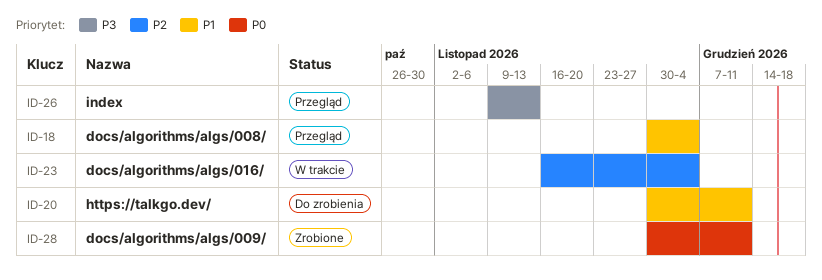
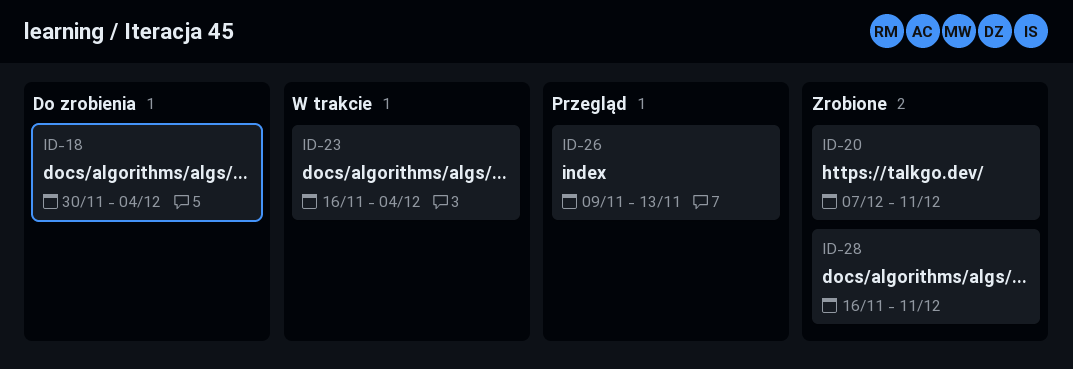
ID-18, status: Przegląd -> Do zrobienia
ID-20, status: Do zrobienia -> Zrobione
ID-20, start: Nov 30 -> Dec 7
ID-28, start: Nov 30 -> Nov 16

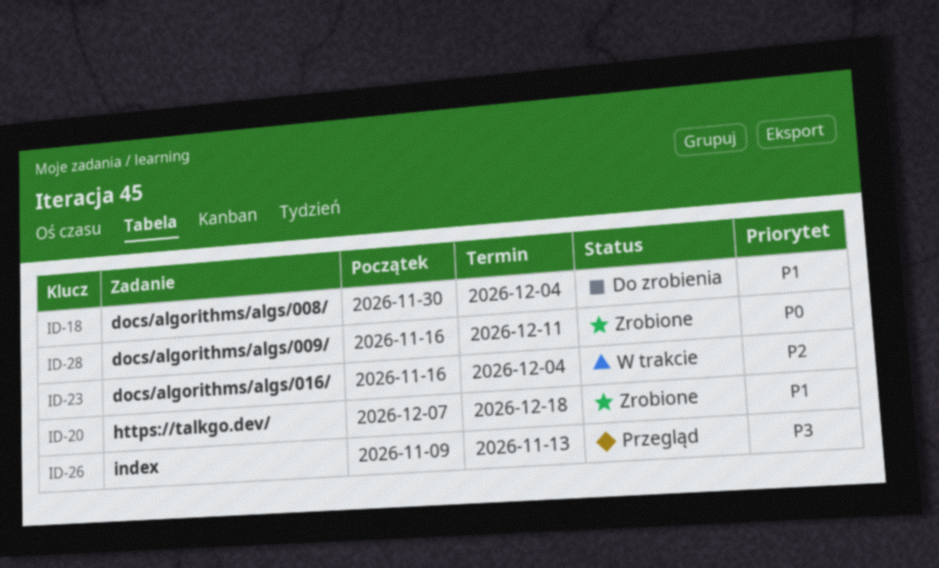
ID-20, due: Dec 11 -> Dec 18

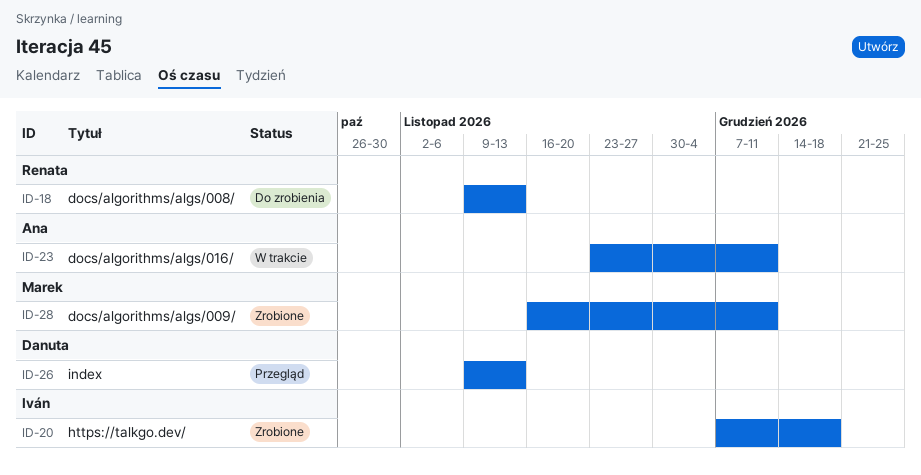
ID-18, start: Nov 30 -> Nov 9
ID-18, due: Dec 4 -> Nov 13
ID-23, start: Nov 16 -> Nov 23
ID-23, due: Dec 4 -> Dec 11

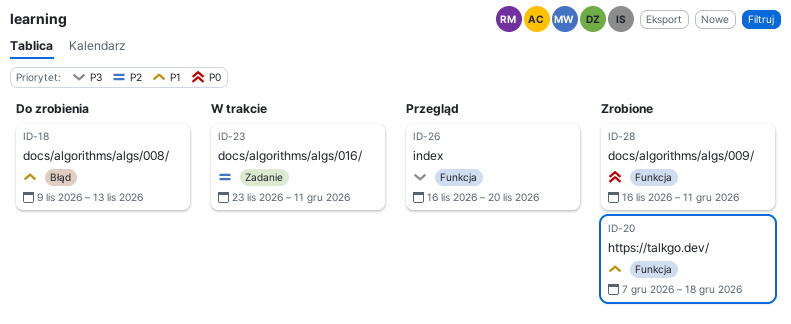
ID-26, start: Nov 9 -> Nov 16
ID-26, due: Nov 13 -> Nov 20

